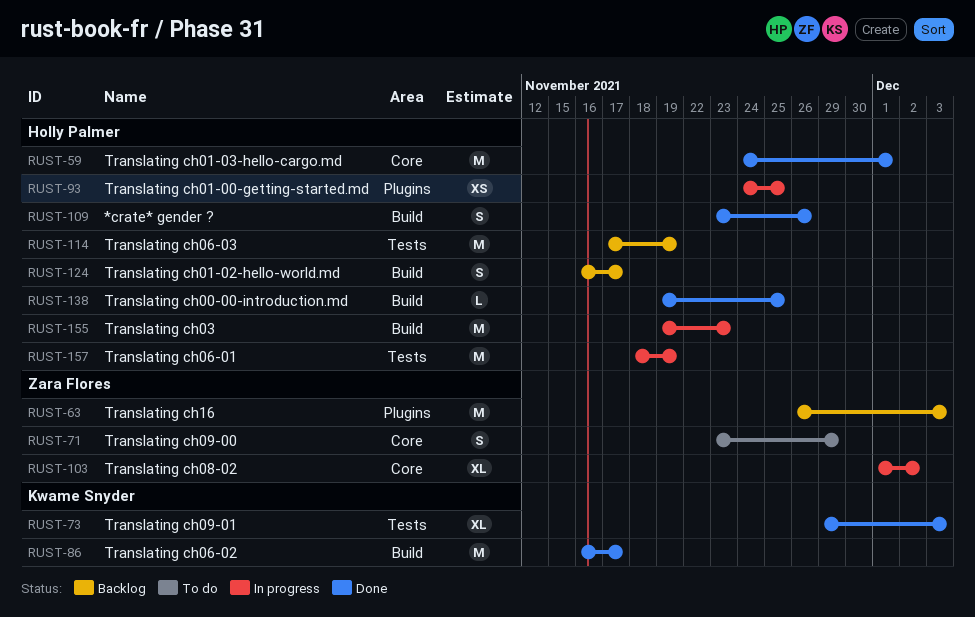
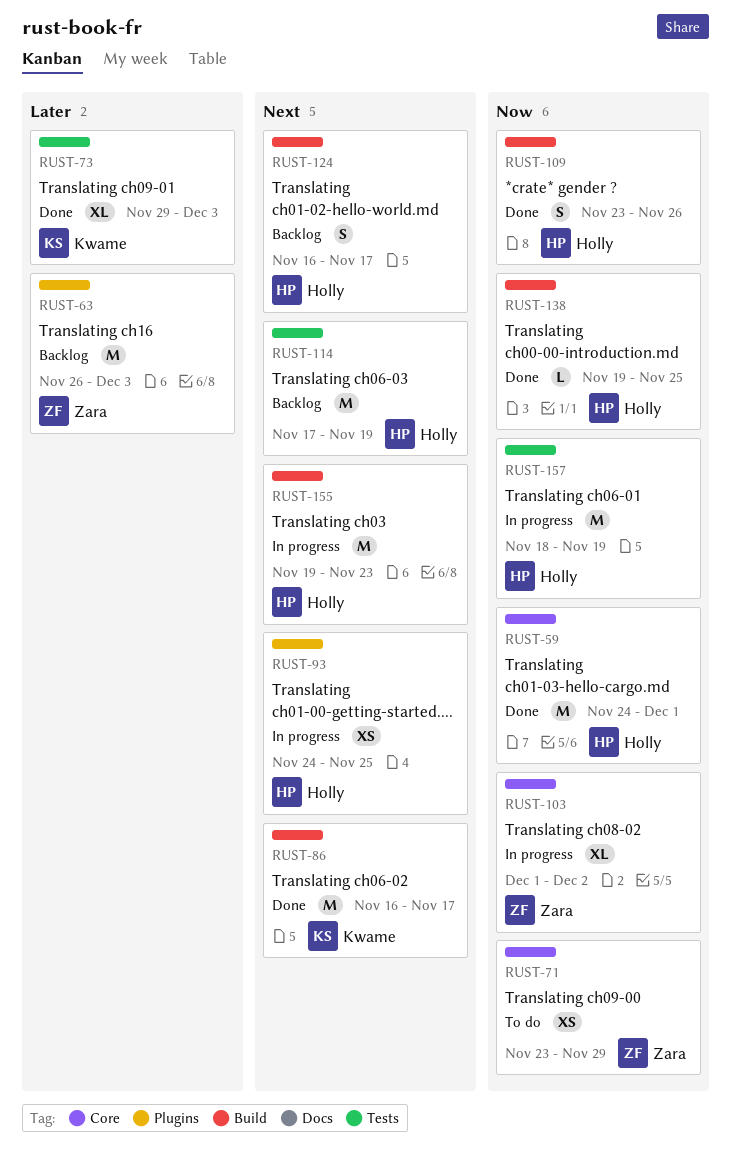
RUST-71, estimate: S -> XS

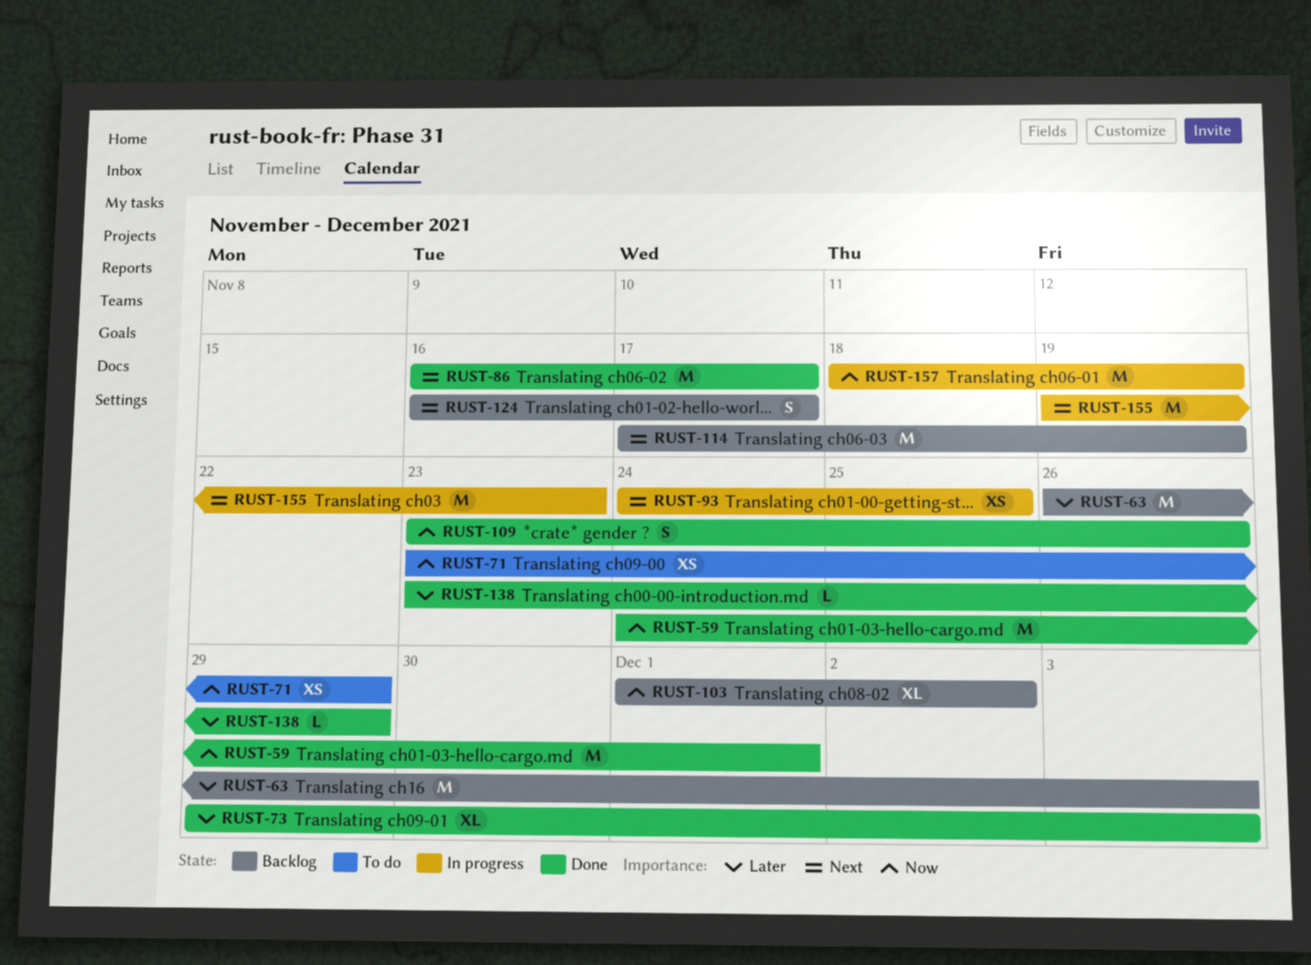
RUST-103, status: In progress -> Backlog
RUST-138, priority: Now -> Later
RUST-138, start: Nov 19 -> Nov 23
RUST-138, due: Nov 25 -> Nov 29

